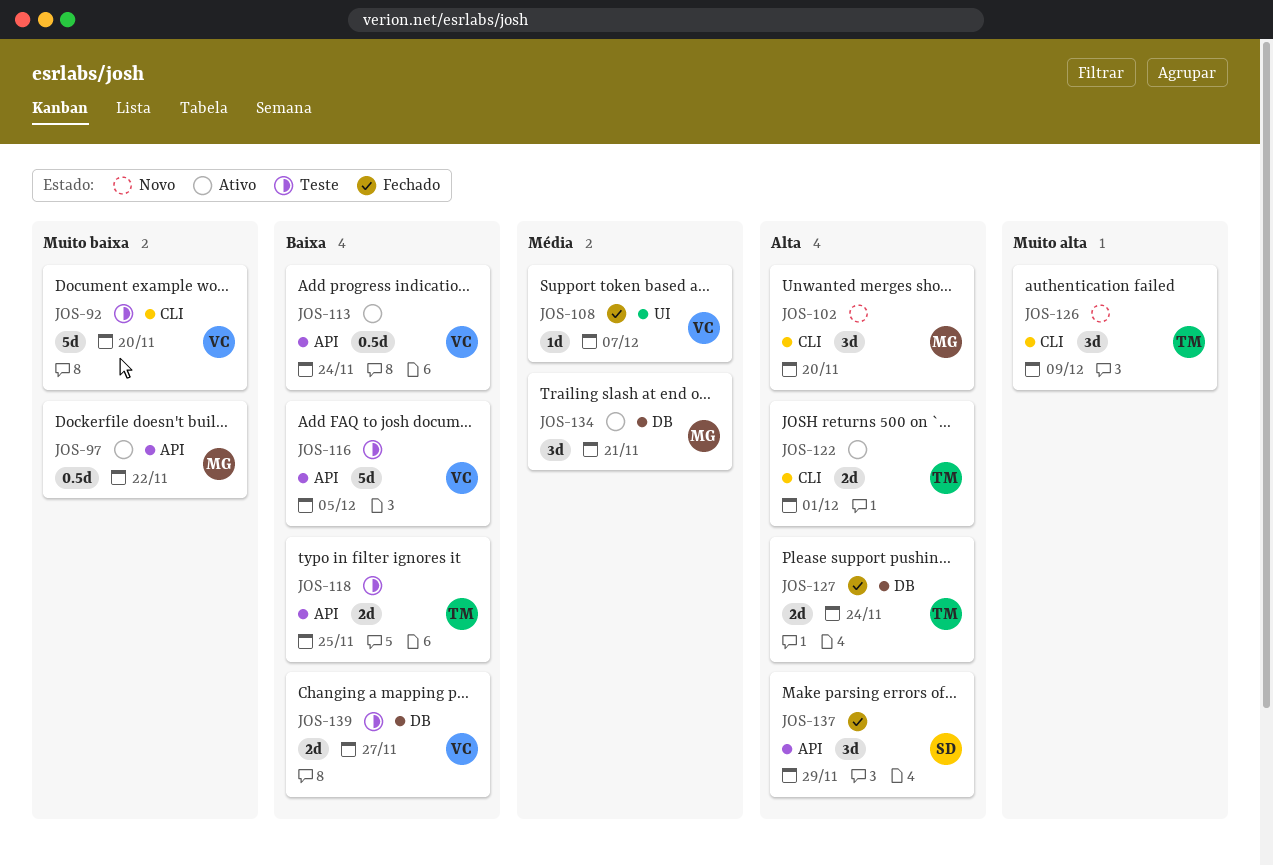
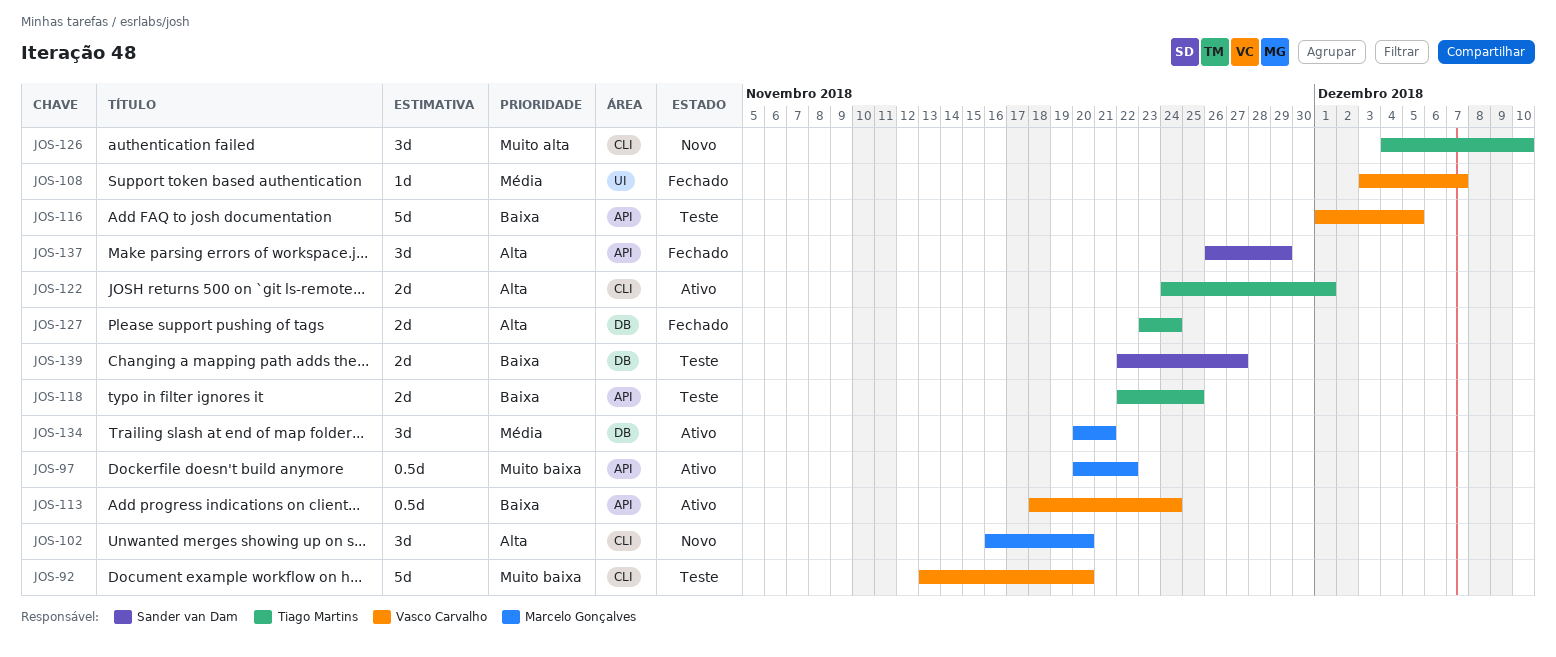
JOS-126, due: Dec 9 -> Dec 10
JOS-139, owner: Vasco Carvalho -> Sander van Dam

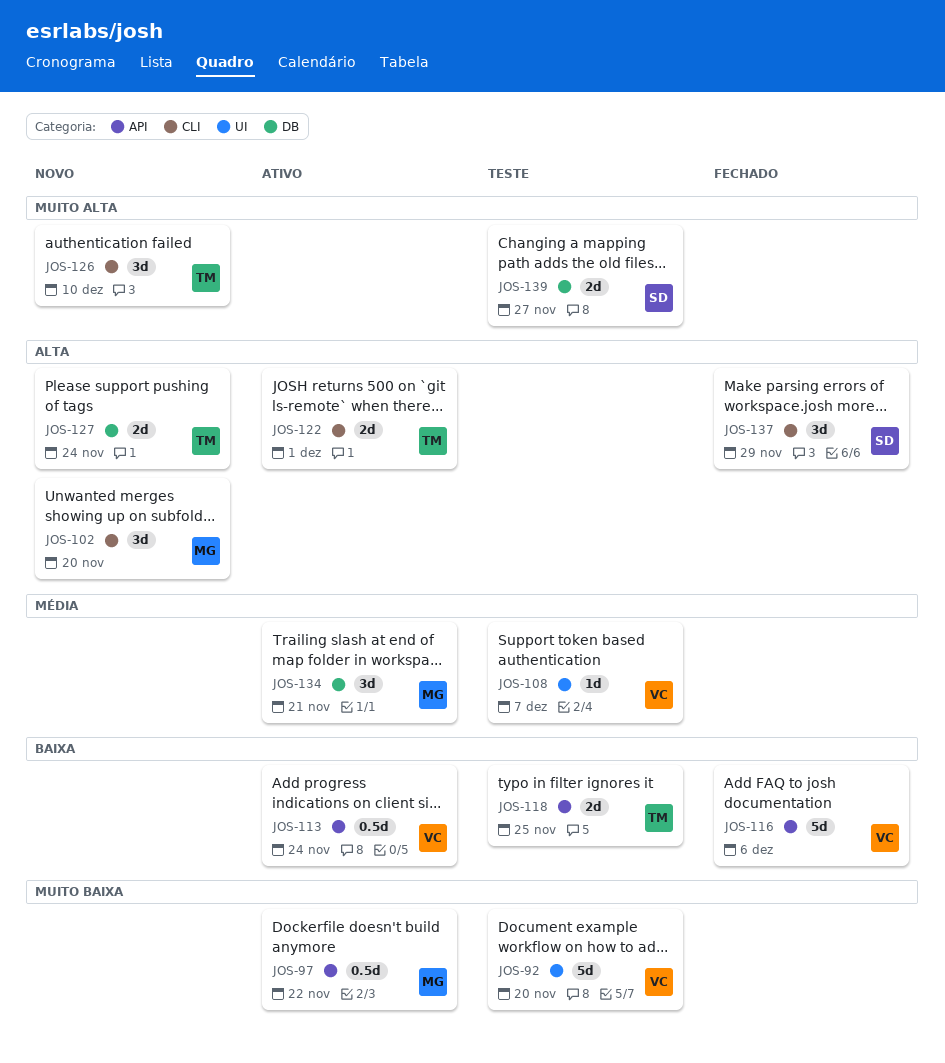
JOS-92, label: CLI -> UI
JOS-108, status: Fechado -> Teste
JOS-116, status: Teste -> Fechado
JOS-116, due: Dec 5 -> Dec 6
JOS-127, status: Fechado -> Novo
JOS-137, label: API -> CLI
JOS-139, priority: Baixa -> Muito alta

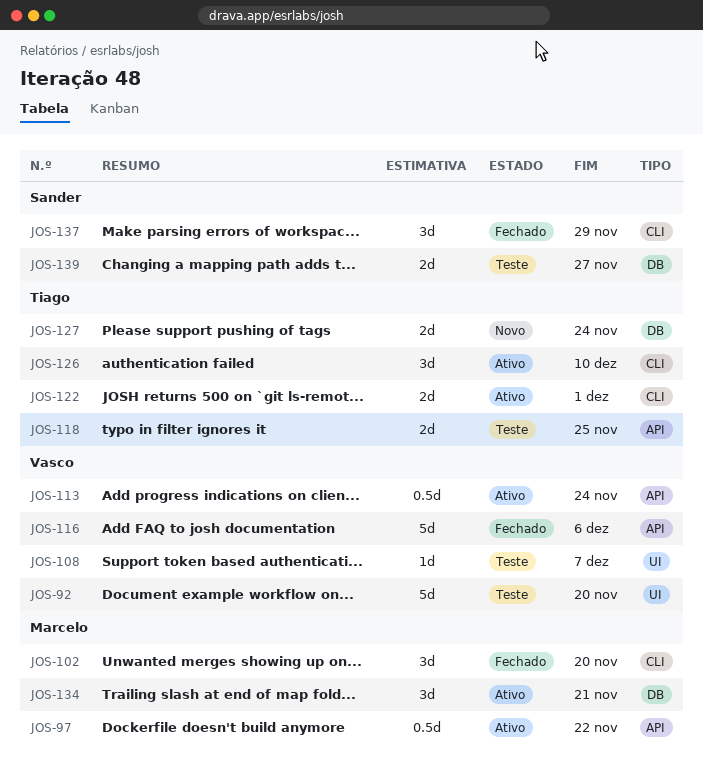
JOS-102, status: Novo -> Fechado
JOS-126, status: Novo -> Ativo

